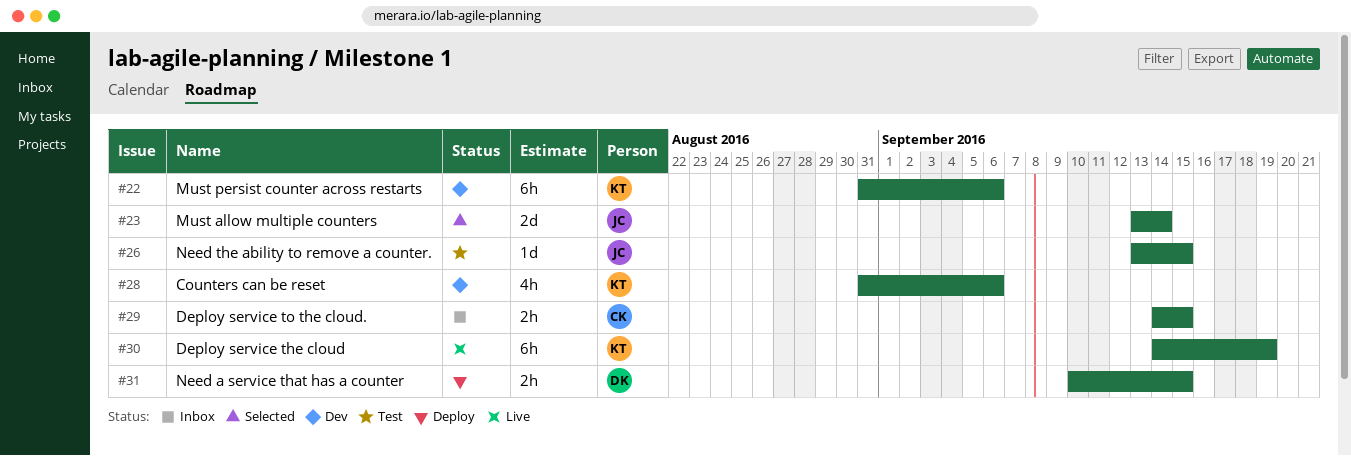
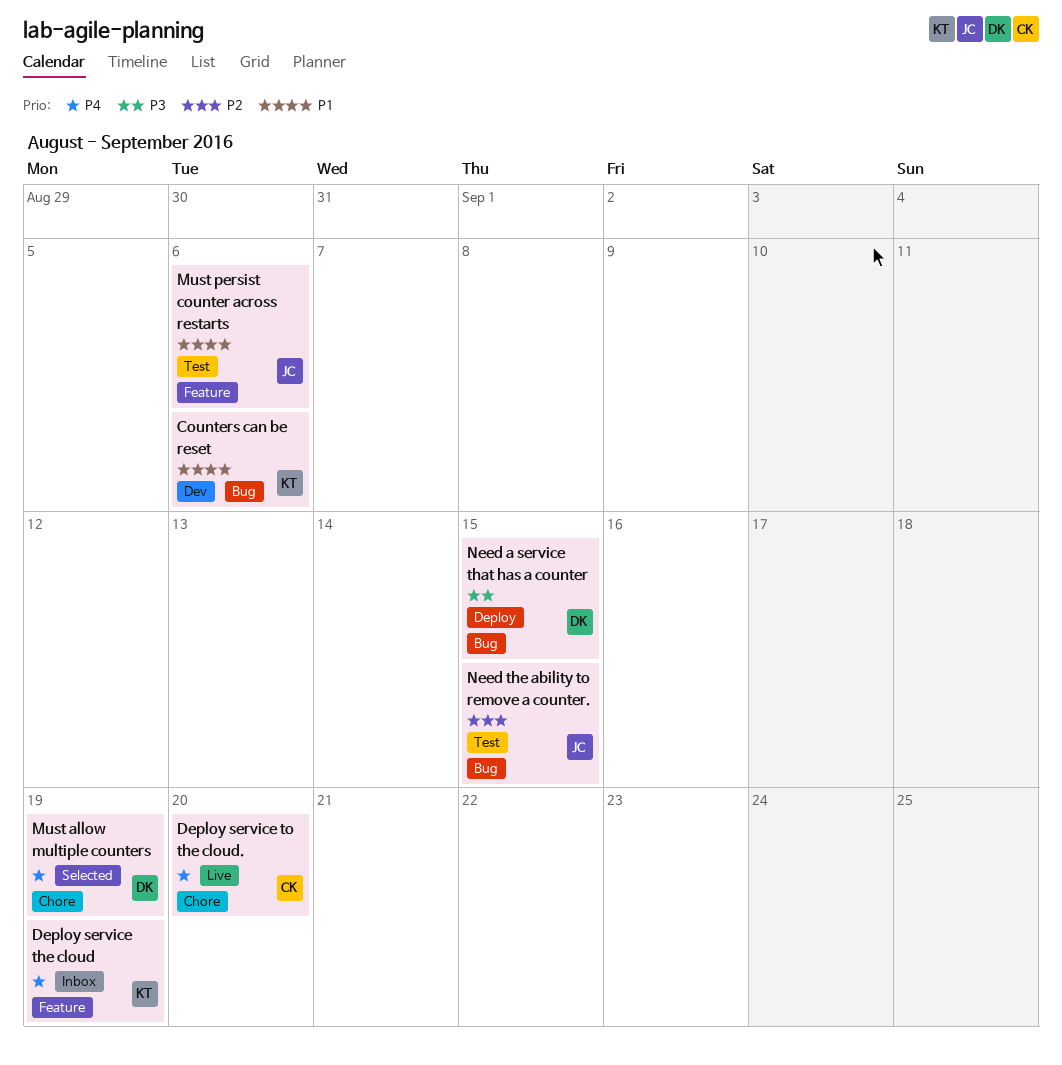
Deploy service the cloud, status: Live -> Inbox
Deploy service to the cloud., status: Inbox -> Live
Deploy service to the cloud., due: Sep 15 -> Sep 20
Must allow multiple counters, owner: JC -> DK
Must allow multiple counters, due: Sep 14 -> Sep 19
Must persist counter across restarts, status: Dev -> Test
Must persist counter across restarts, owner: KT -> JC

